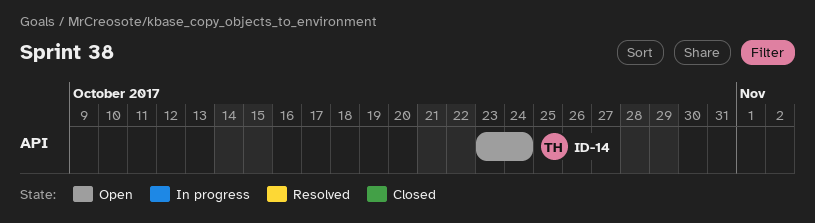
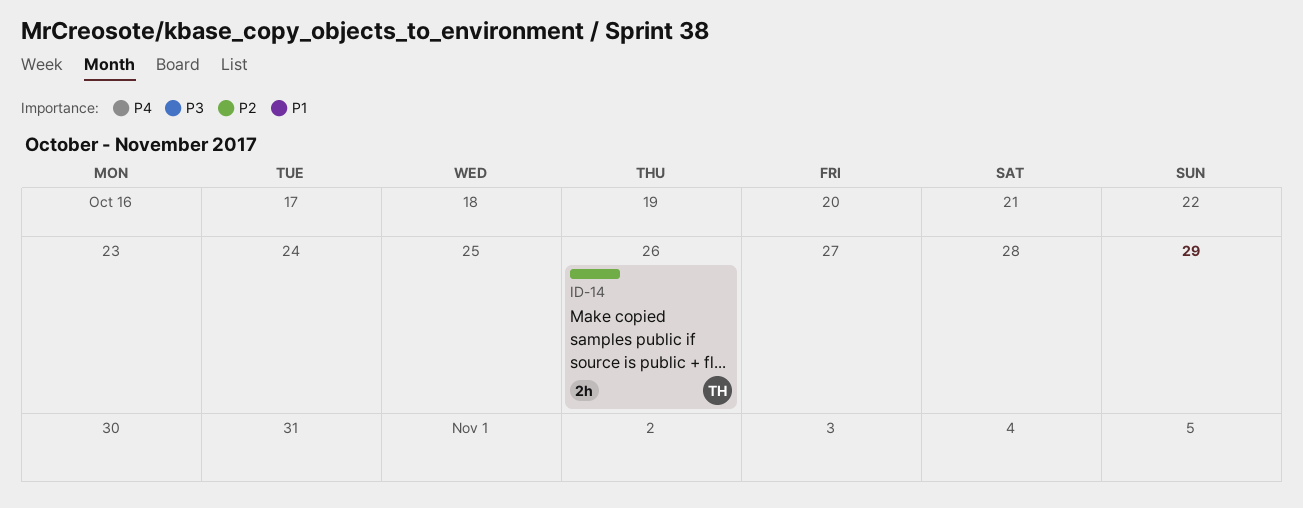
ID-14, due: Oct 24 -> Oct 26

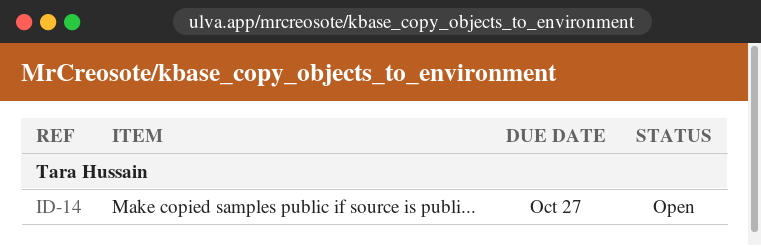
ID-14, due: Oct 26 -> Oct 27

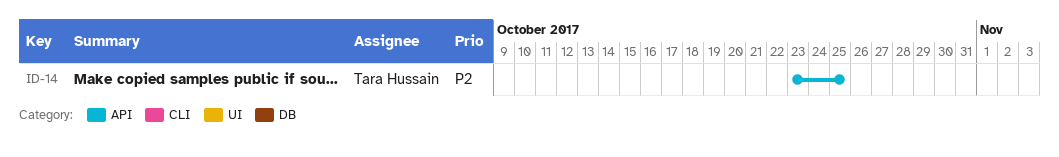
ID-14, due: Oct 27 -> Oct 25

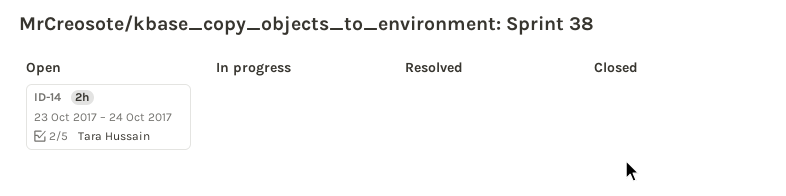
ID-14, due: Oct 25 -> Oct 24

